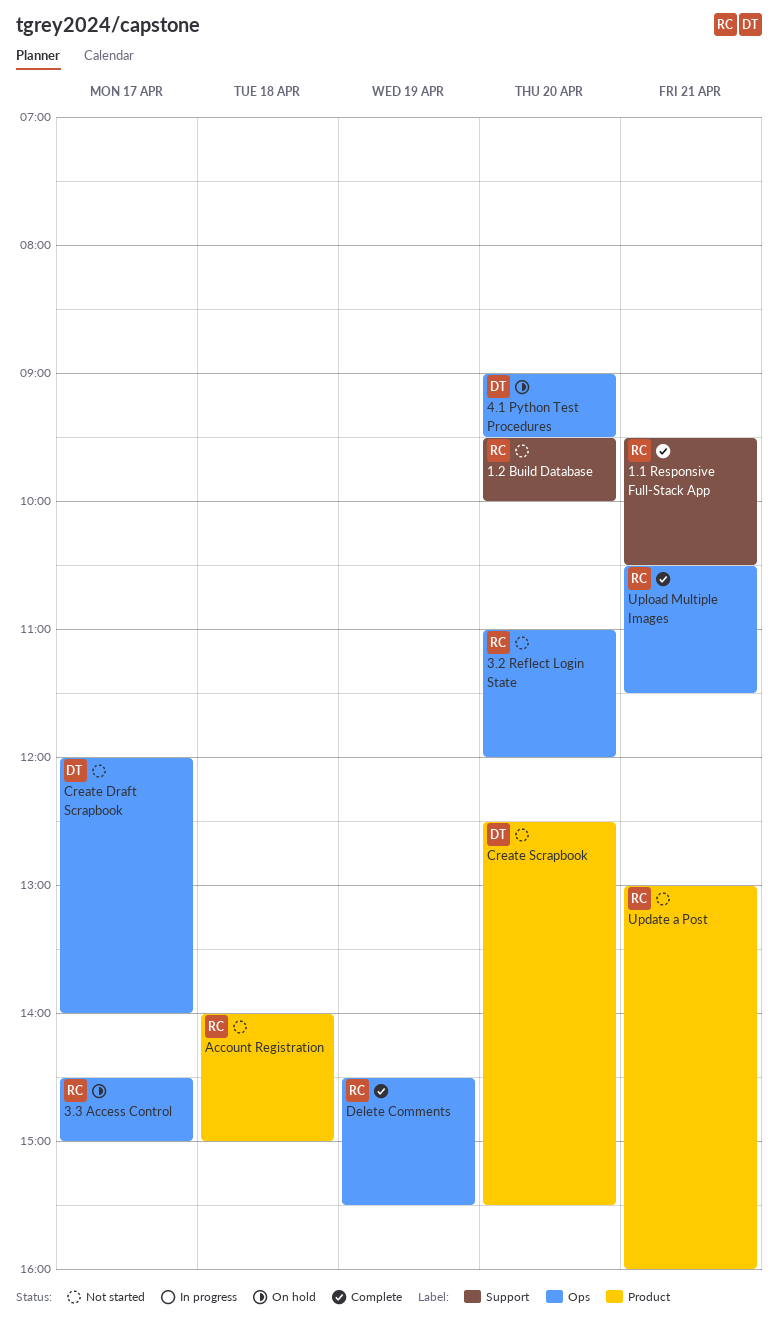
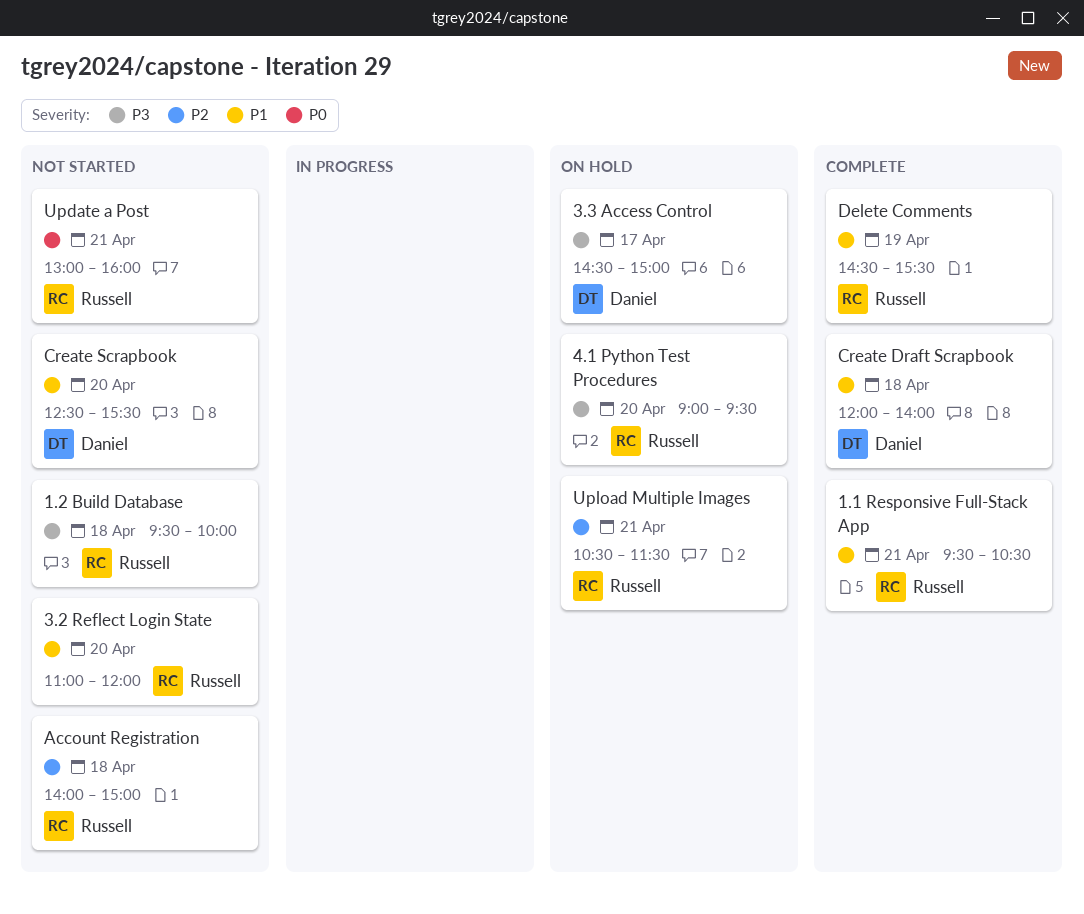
1.2 Build Database, day: Apr 20 -> Apr 18
3.3 Access Control, owner: Russell -> Daniel
4.1 Python Test Procedures, owner: Daniel -> Russell
Create Draft Scrapbook, status: Not started -> Complete
Create Draft Scrapbook, day: Apr 17 -> Apr 18
Upload Multiple Images, status: Complete -> On hold

